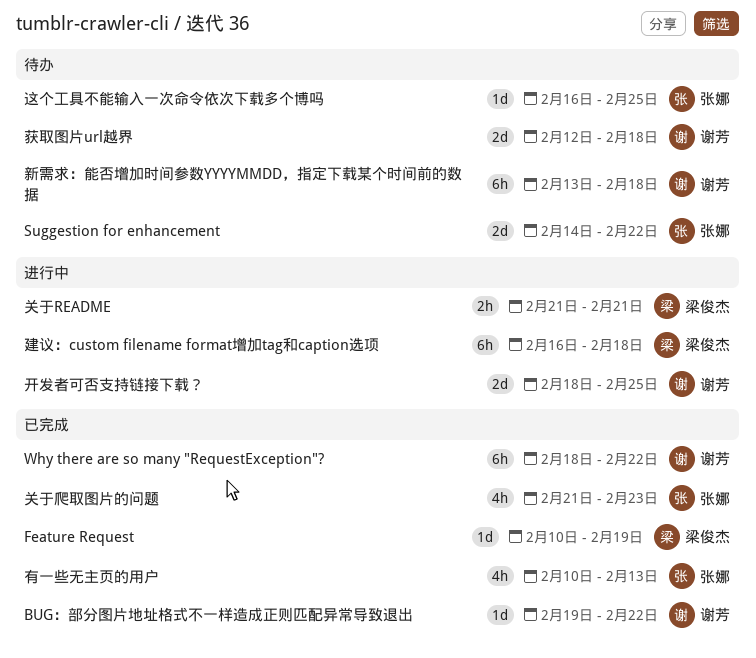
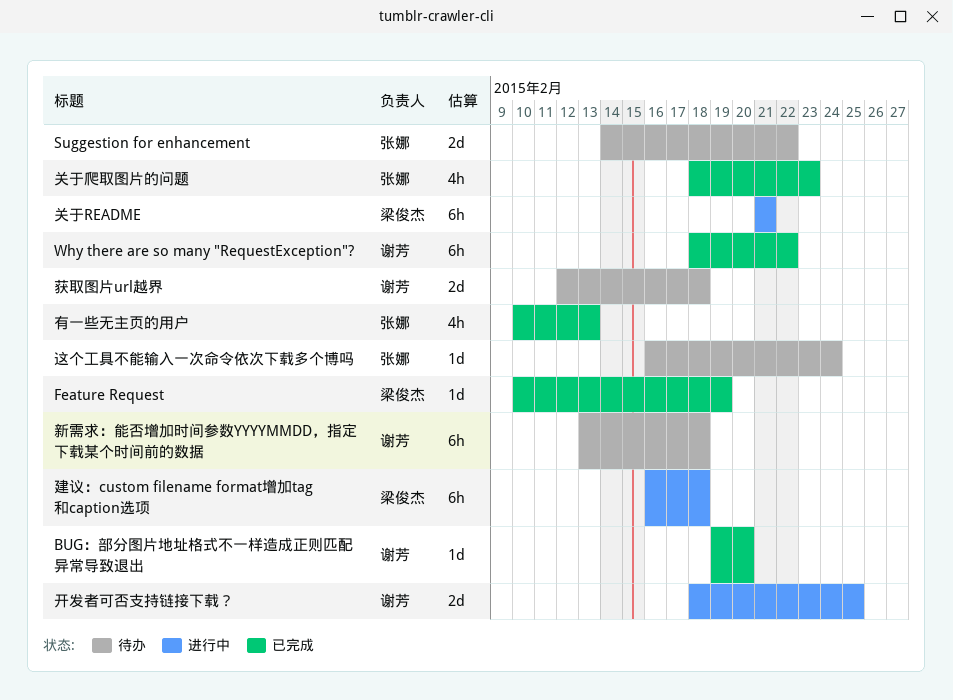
BUG：部分图片地址格式不一样造成正则匹配异常导致退出, due: Feb 22 -> Feb 20
关于README, estimate: 2h -> 6h
关于爬取图片的问题, start: Feb 21 -> Feb 18
这个工具不能输入一次命令依次下载多个博吗, due: Feb 25 -> Feb 24

